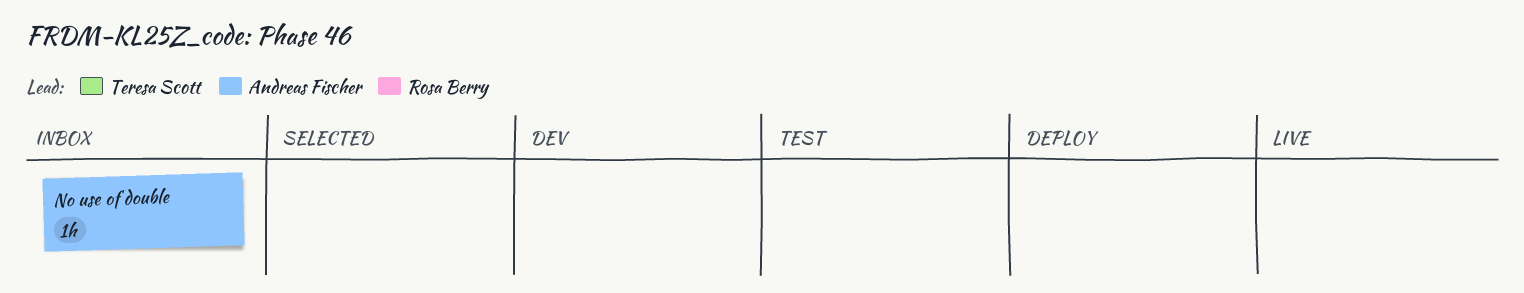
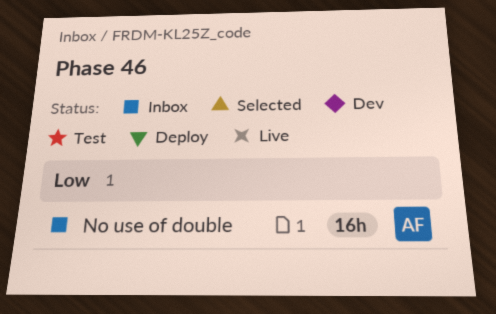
No use of double, estimate: 1h -> 16h

